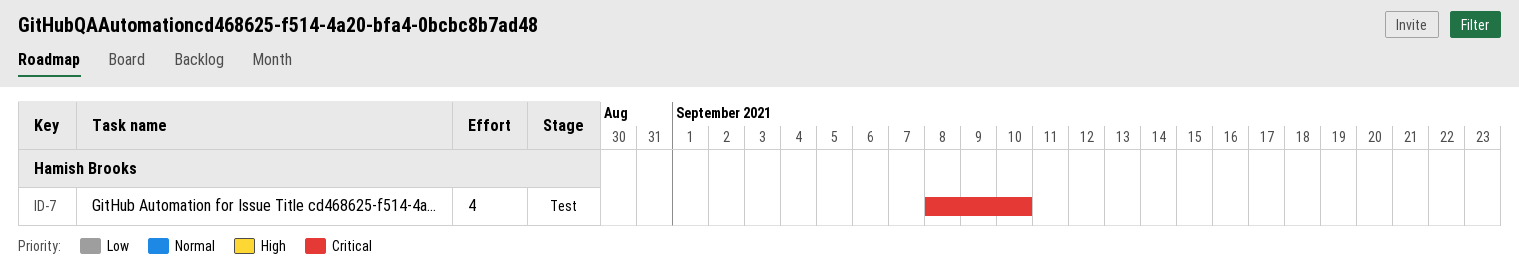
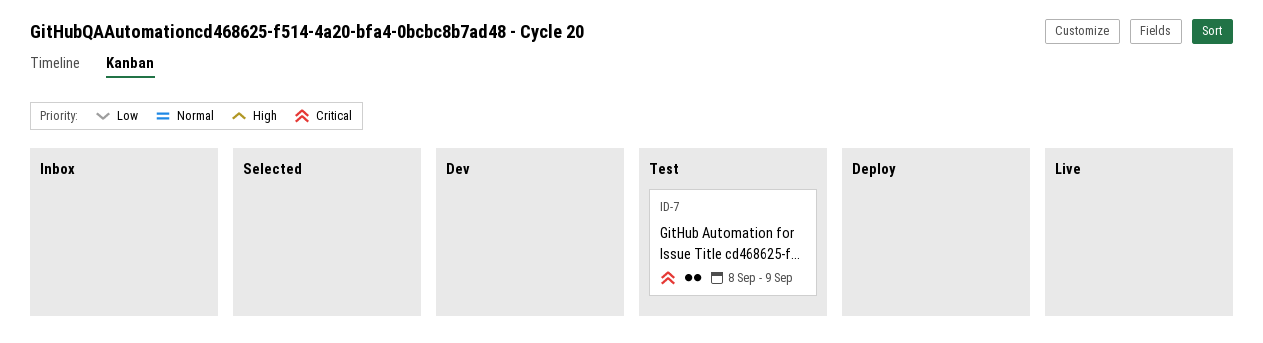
ID-7, estimate: 4 -> 2
ID-7, due: Sep 10 -> Sep 9

